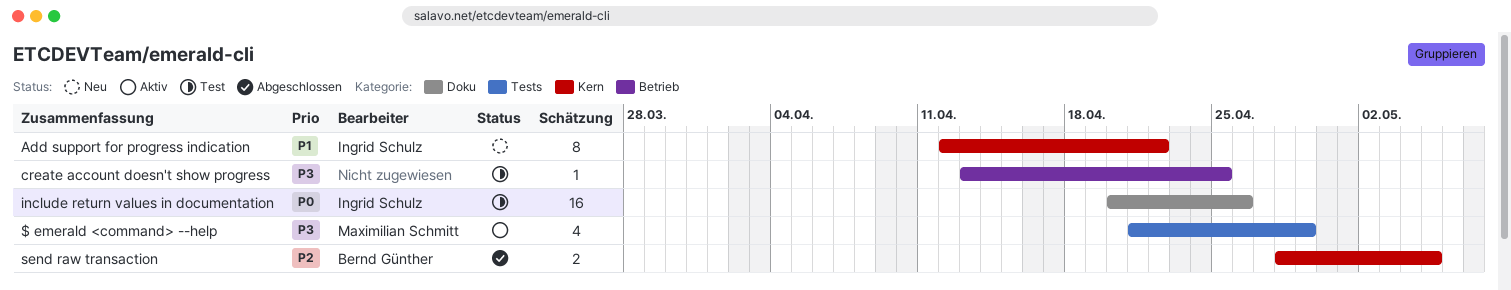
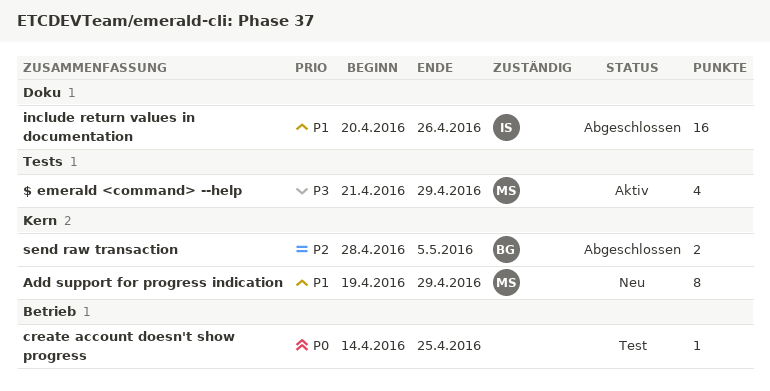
Add support for progress indication, owner: Ingrid Schulz -> Maximilian Schmitt
Add support for progress indication, start: Apr 12 -> Apr 19
Add support for progress indication, due: Apr 22 -> Apr 29
create account doesn't show progress, priority: P3 -> P0
create account doesn't show progress, start: Apr 13 -> Apr 14
include return values in documentation, status: Test -> Abgeschlossen
include return values in documentation, priority: P0 -> P1

